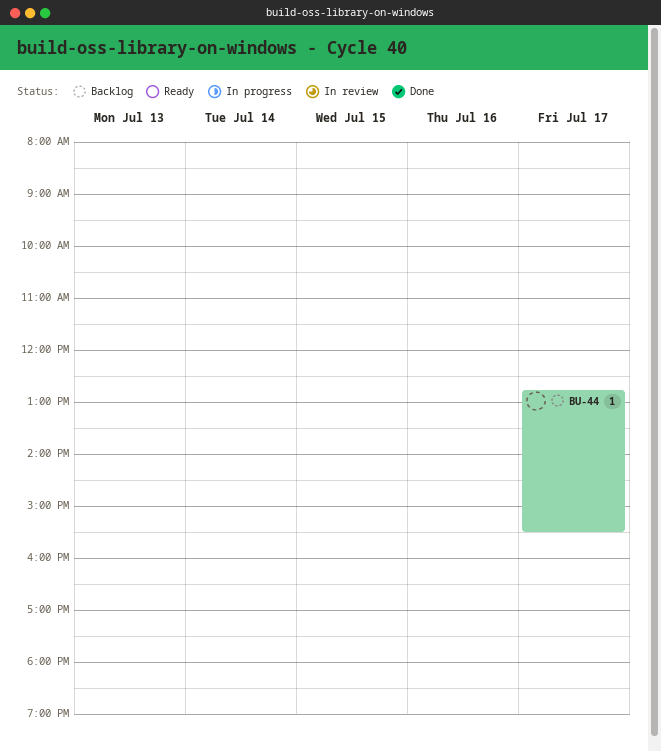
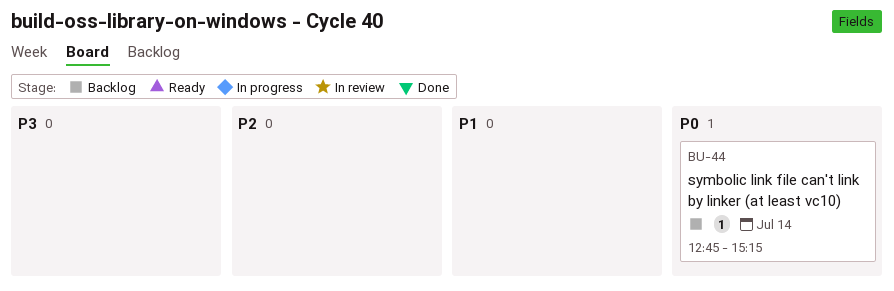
BU-44, day: Jul 17 -> Jul 14
BU-44, ends: 15:30 -> 15:15

